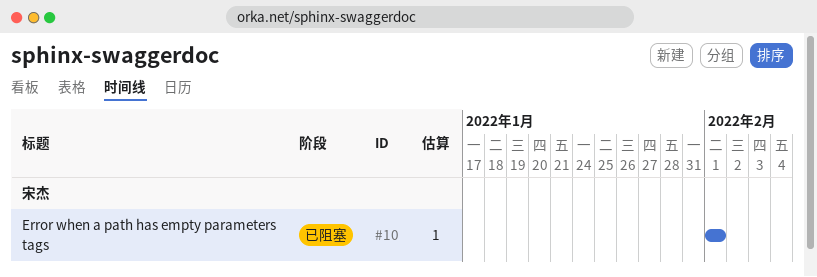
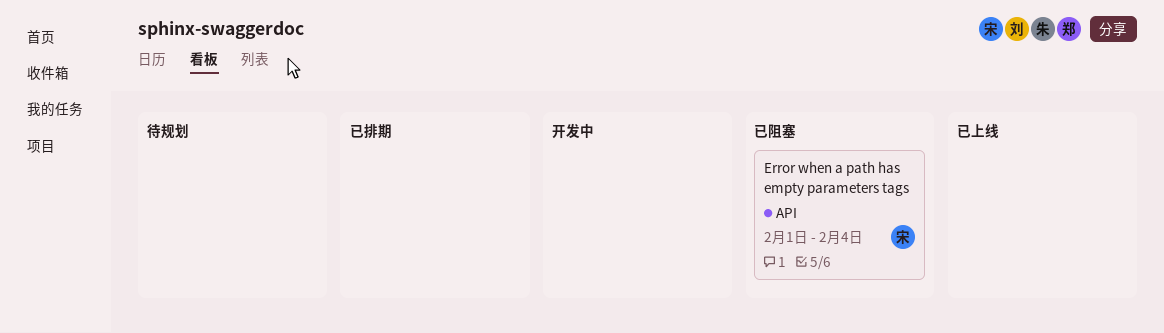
Error when a path has empty parameters tags, due: Feb 1 -> Feb 4

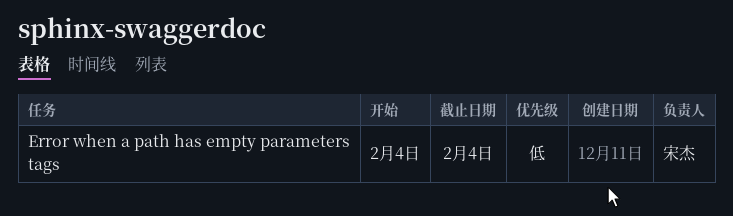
Error when a path has empty parameters tags, start: Feb 1 -> Feb 4

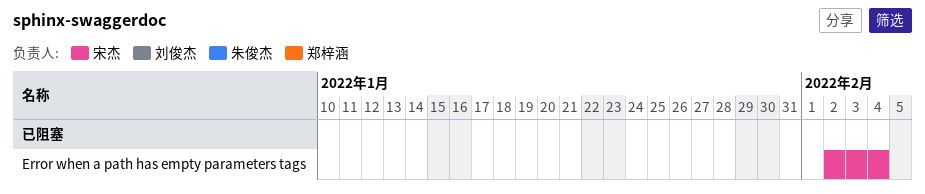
Error when a path has empty parameters tags, start: Feb 4 -> Feb 2

